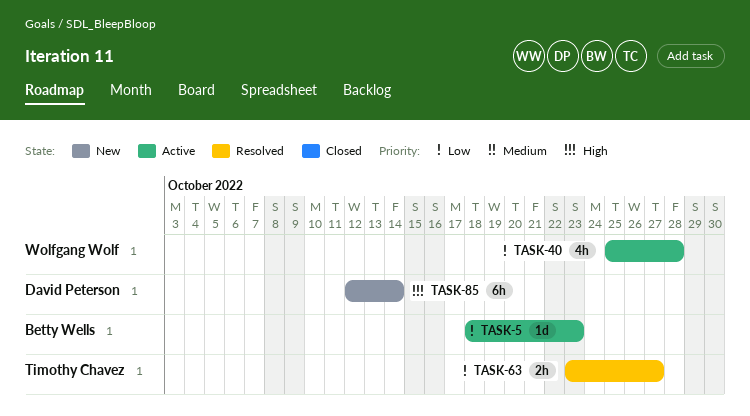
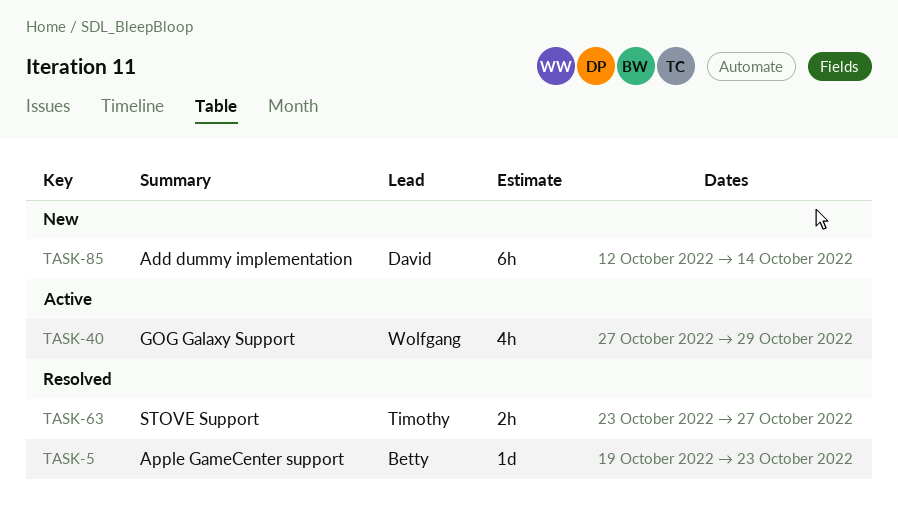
TASK-5, status: Active -> Resolved
TASK-5, start: Oct 18 -> Oct 19
TASK-40, start: Oct 25 -> Oct 27
TASK-40, due: Oct 28 -> Oct 29

